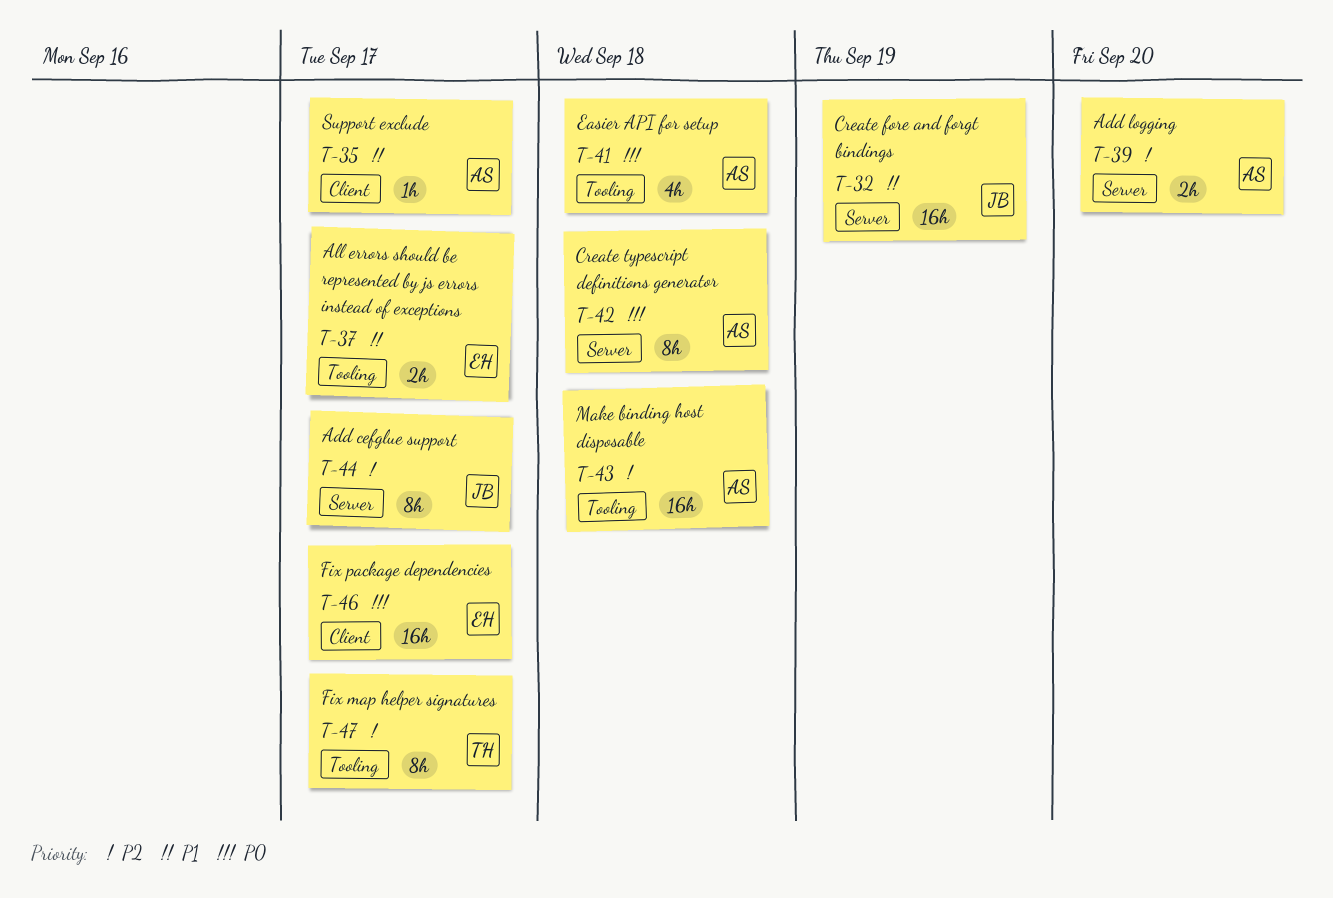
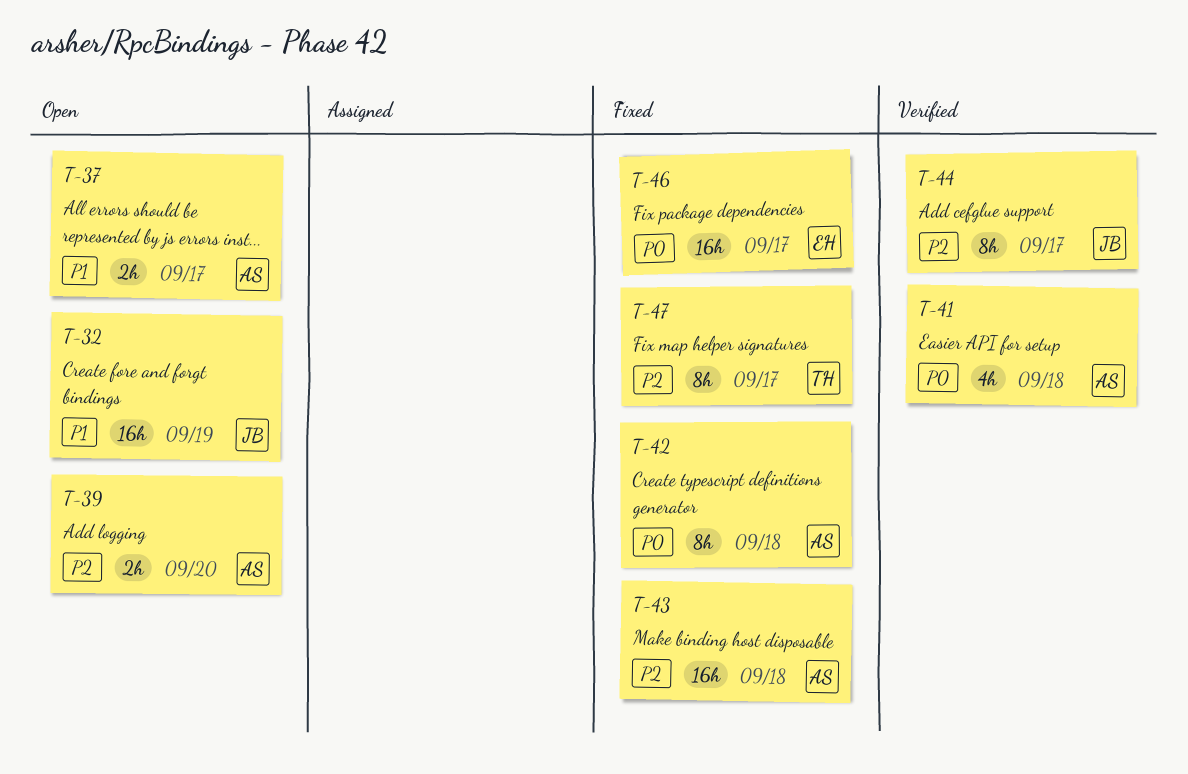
T-35: present -> none
T-37, owner: EH -> AS

